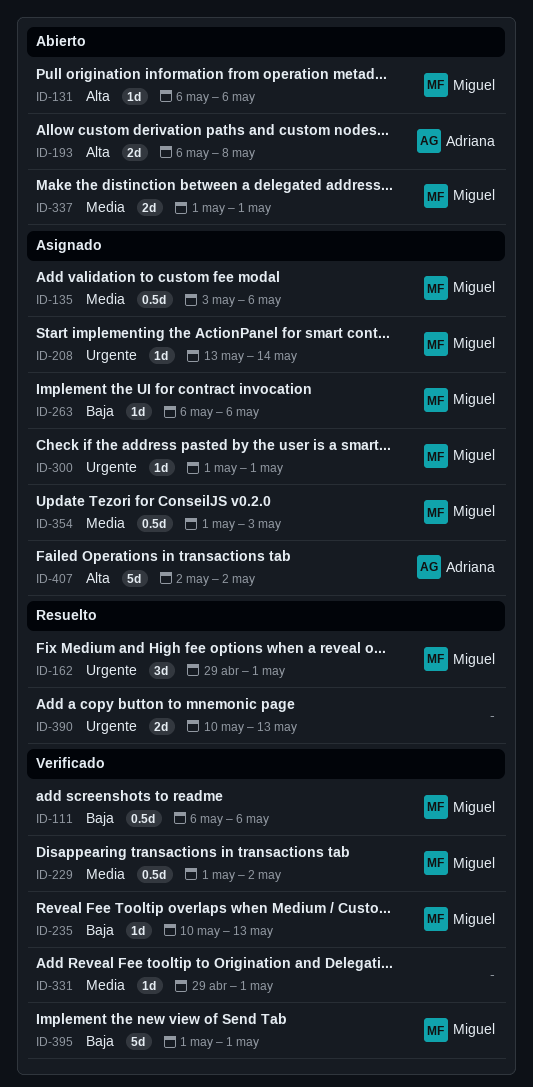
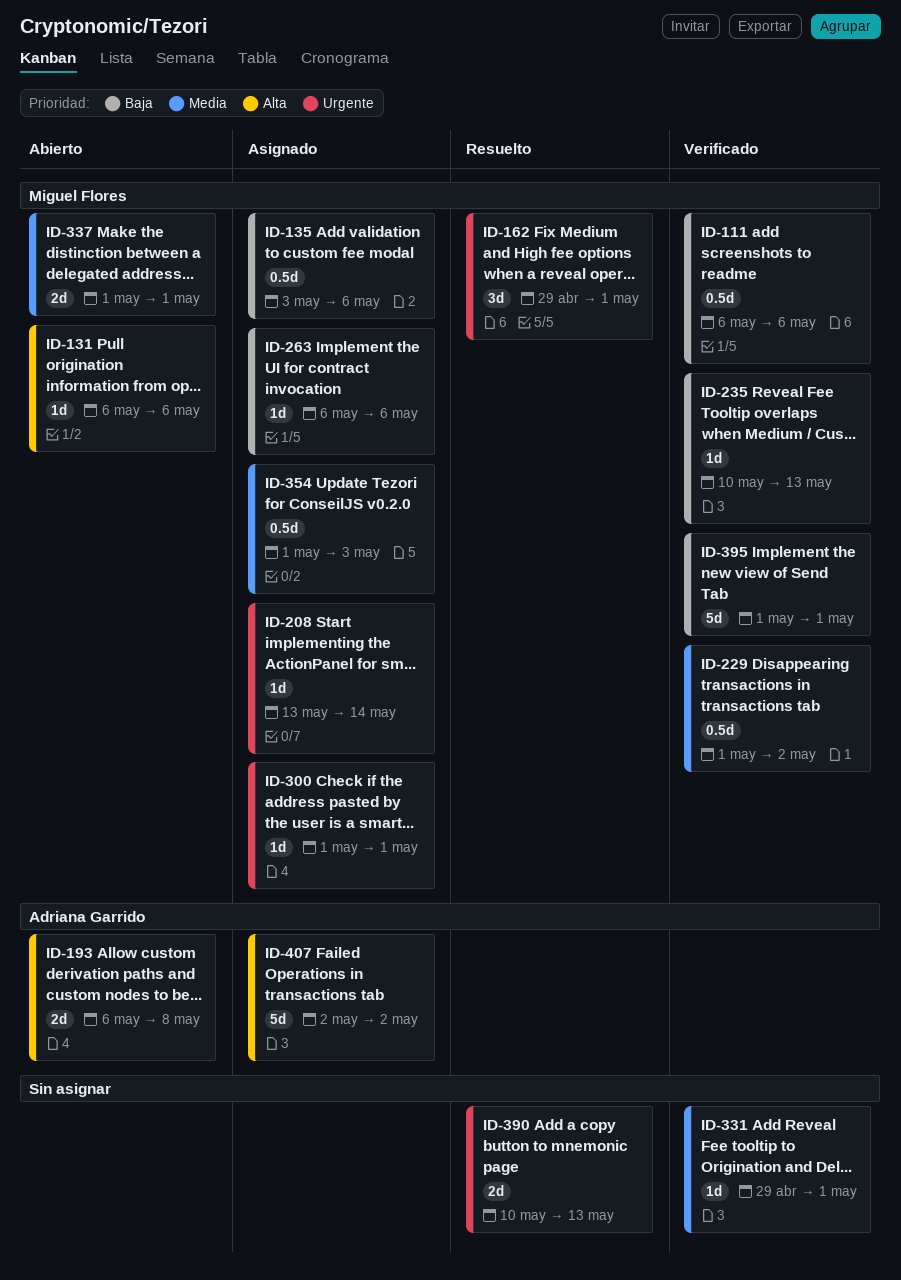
ID-135, priority: Media -> Baja

